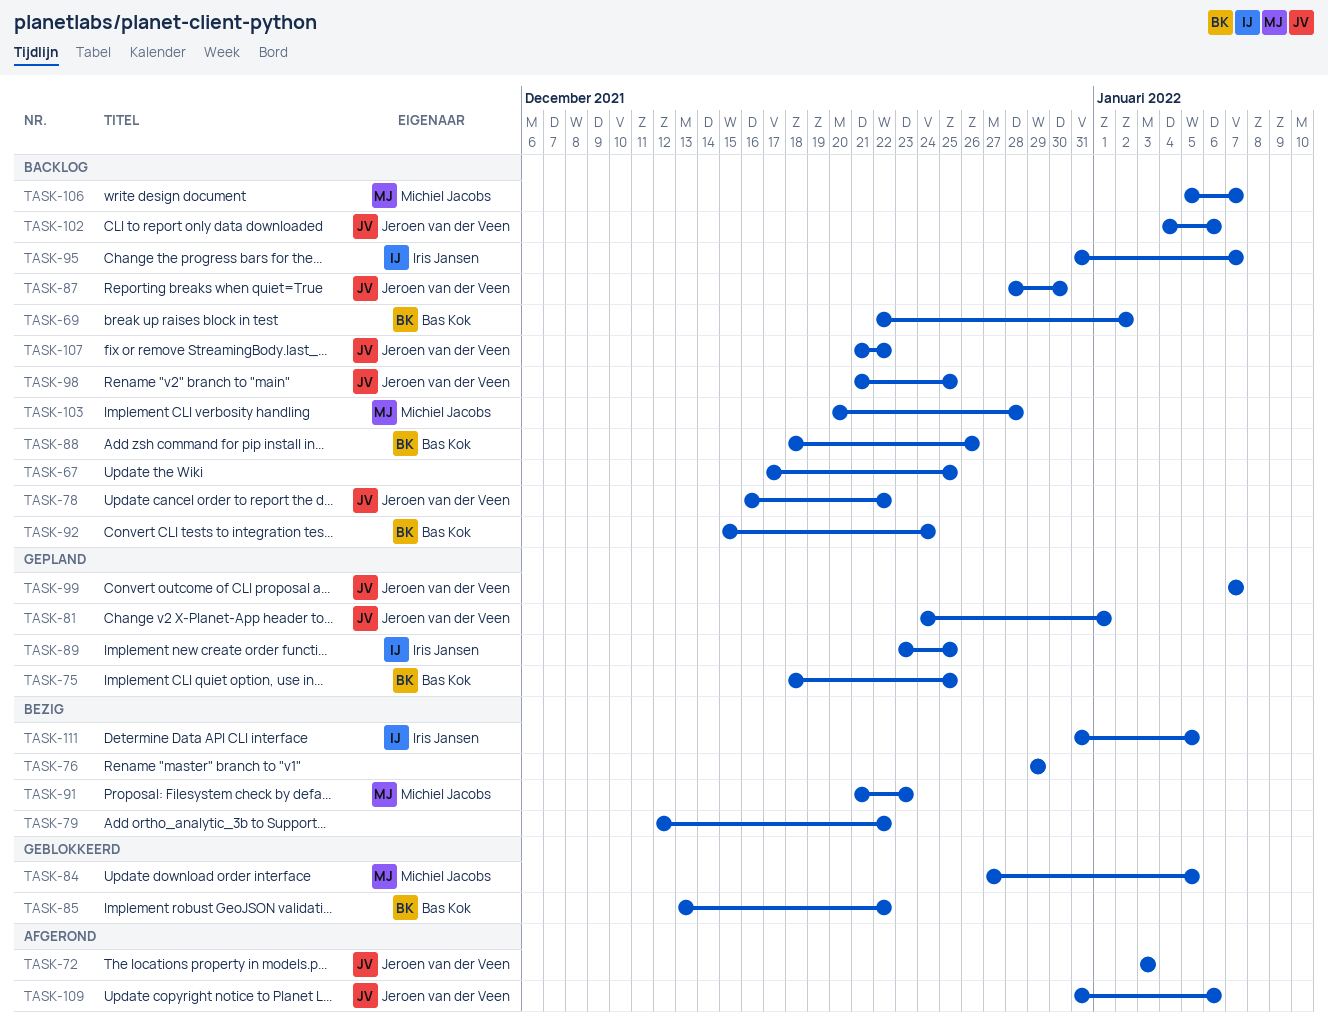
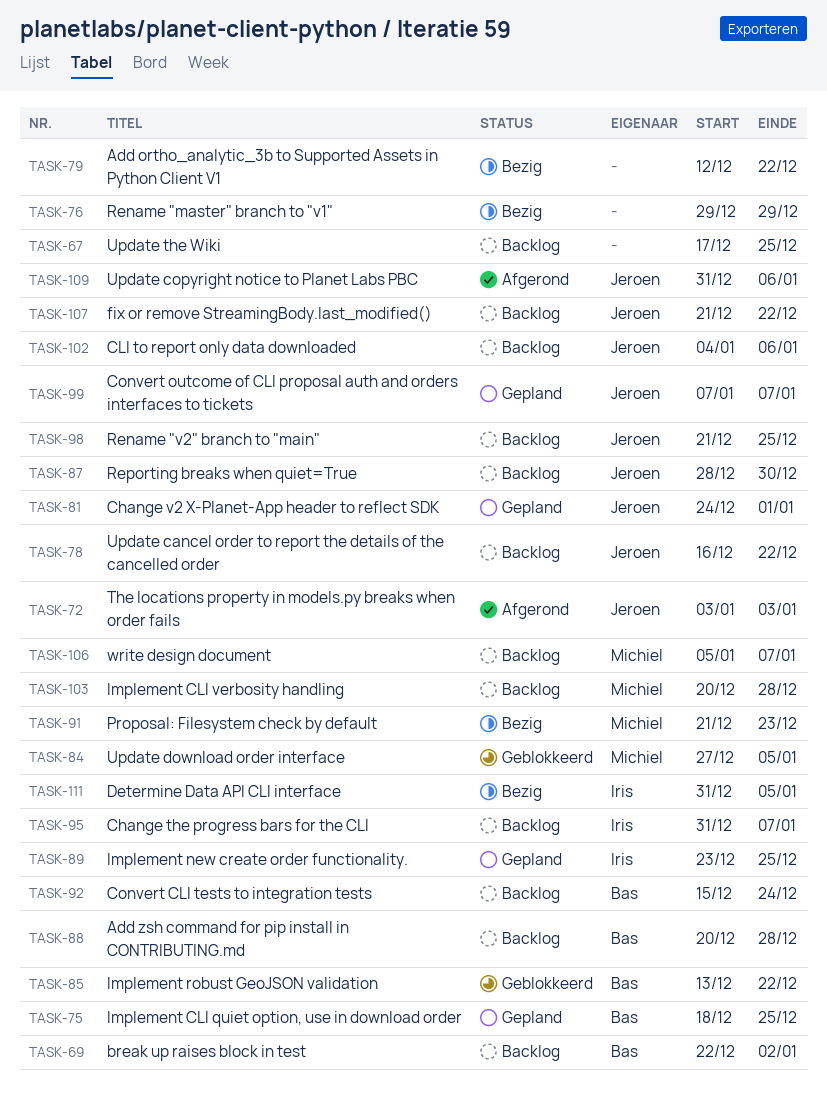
TASK-88, start: Dec 18 -> Dec 20
TASK-88, due: Dec 26 -> Dec 28

